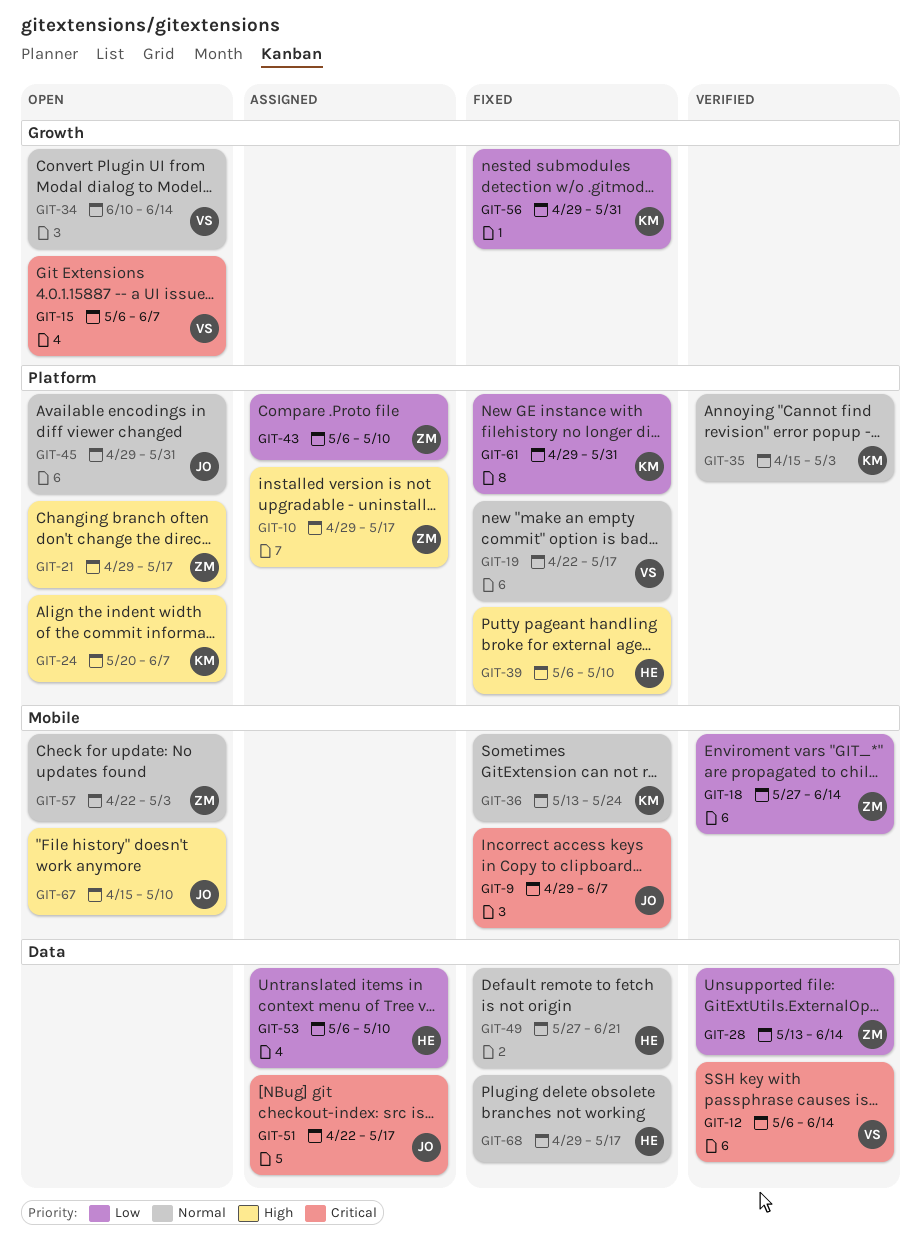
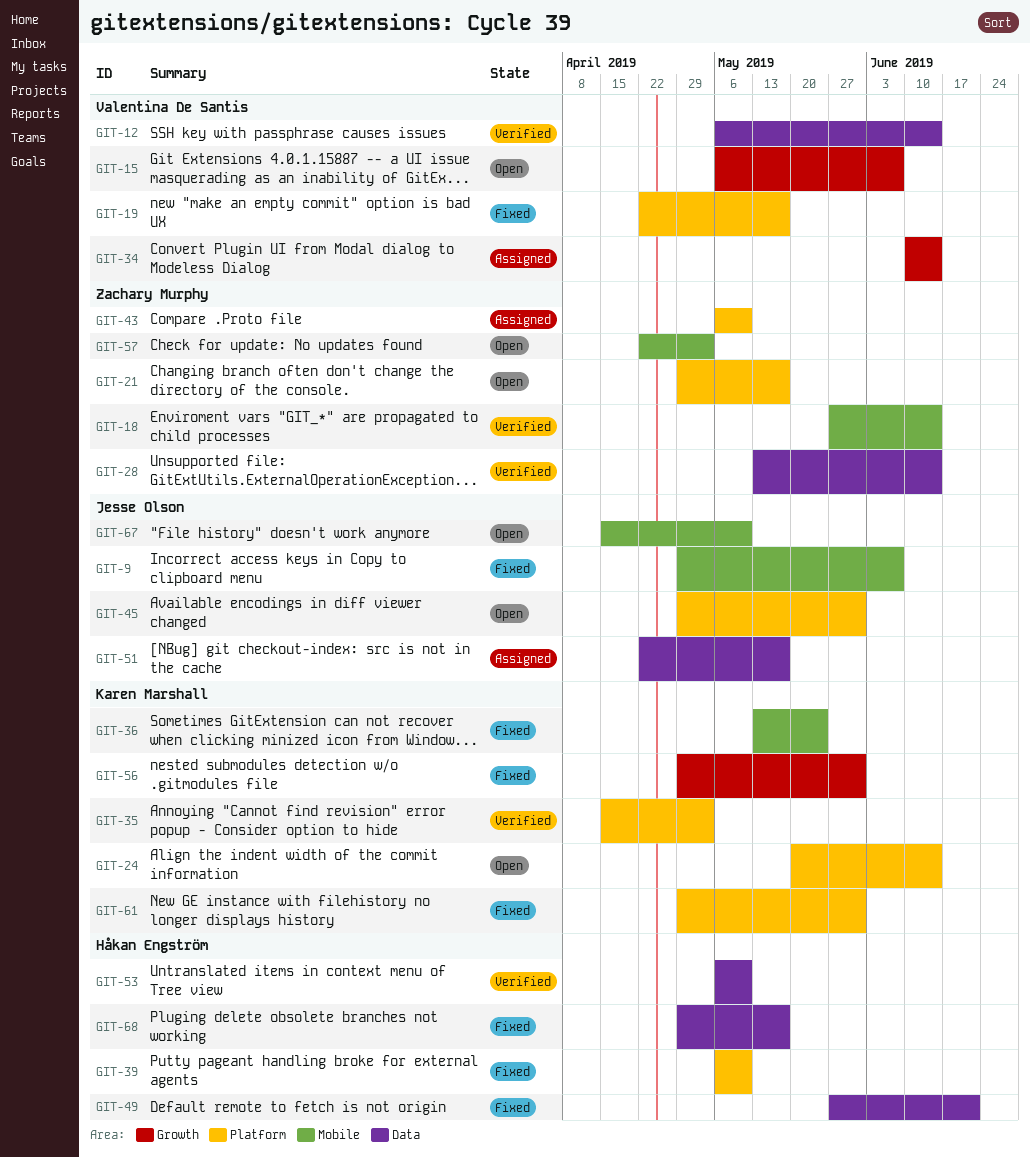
GIT-10: present -> none
GIT-24, due: Jun 7 -> Jun 14
GIT-34, status: Open -> Assigned
GIT-53, status: Assigned -> Verified

